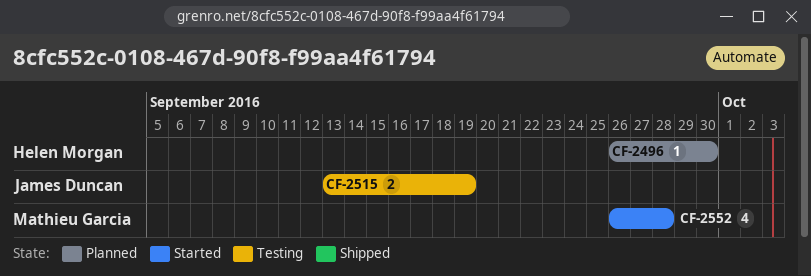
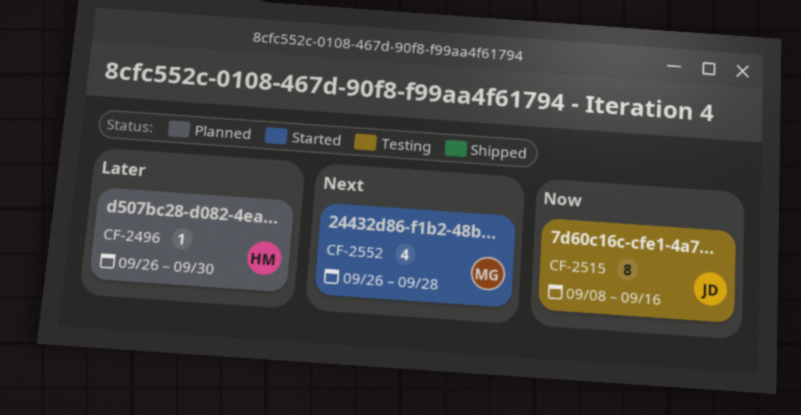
CF-2515, estimate: 2 -> 8
CF-2515, start: Sep 13 -> Sep 8
CF-2515, due: Sep 19 -> Sep 16

